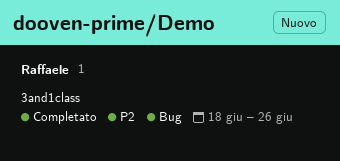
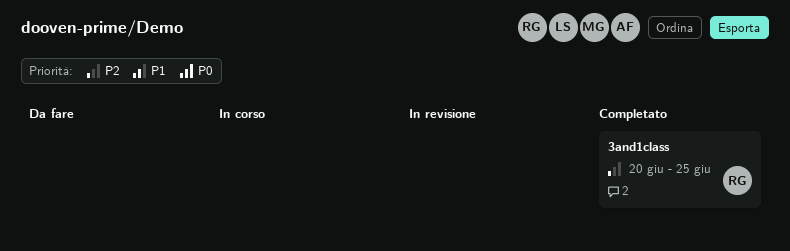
3and1class, start: Jun 18 -> Jun 20
3and1class, due: Jun 26 -> Jun 25

